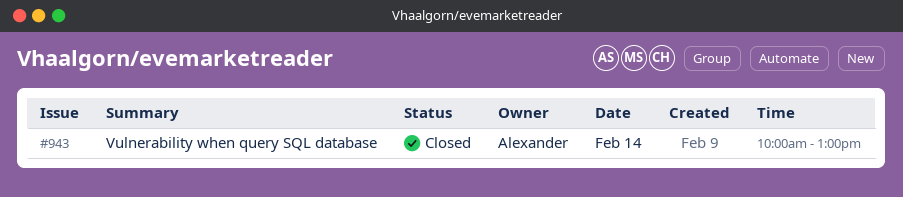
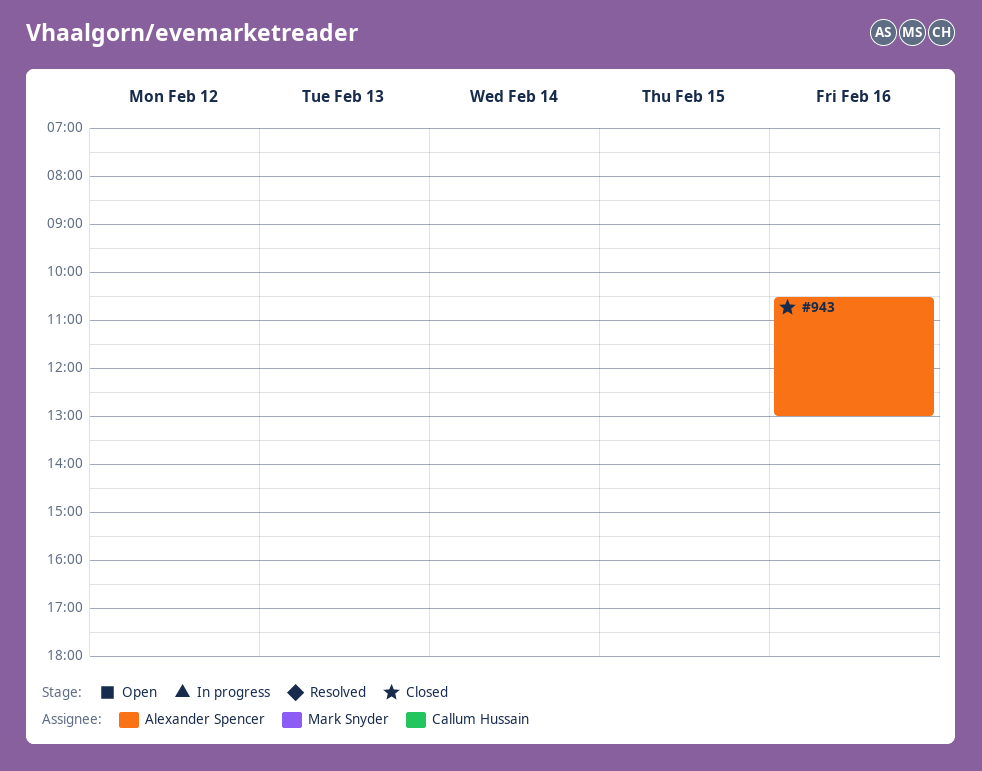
#943, day: Feb 14 -> Feb 16
#943, begins: 10:00 -> 10:30

